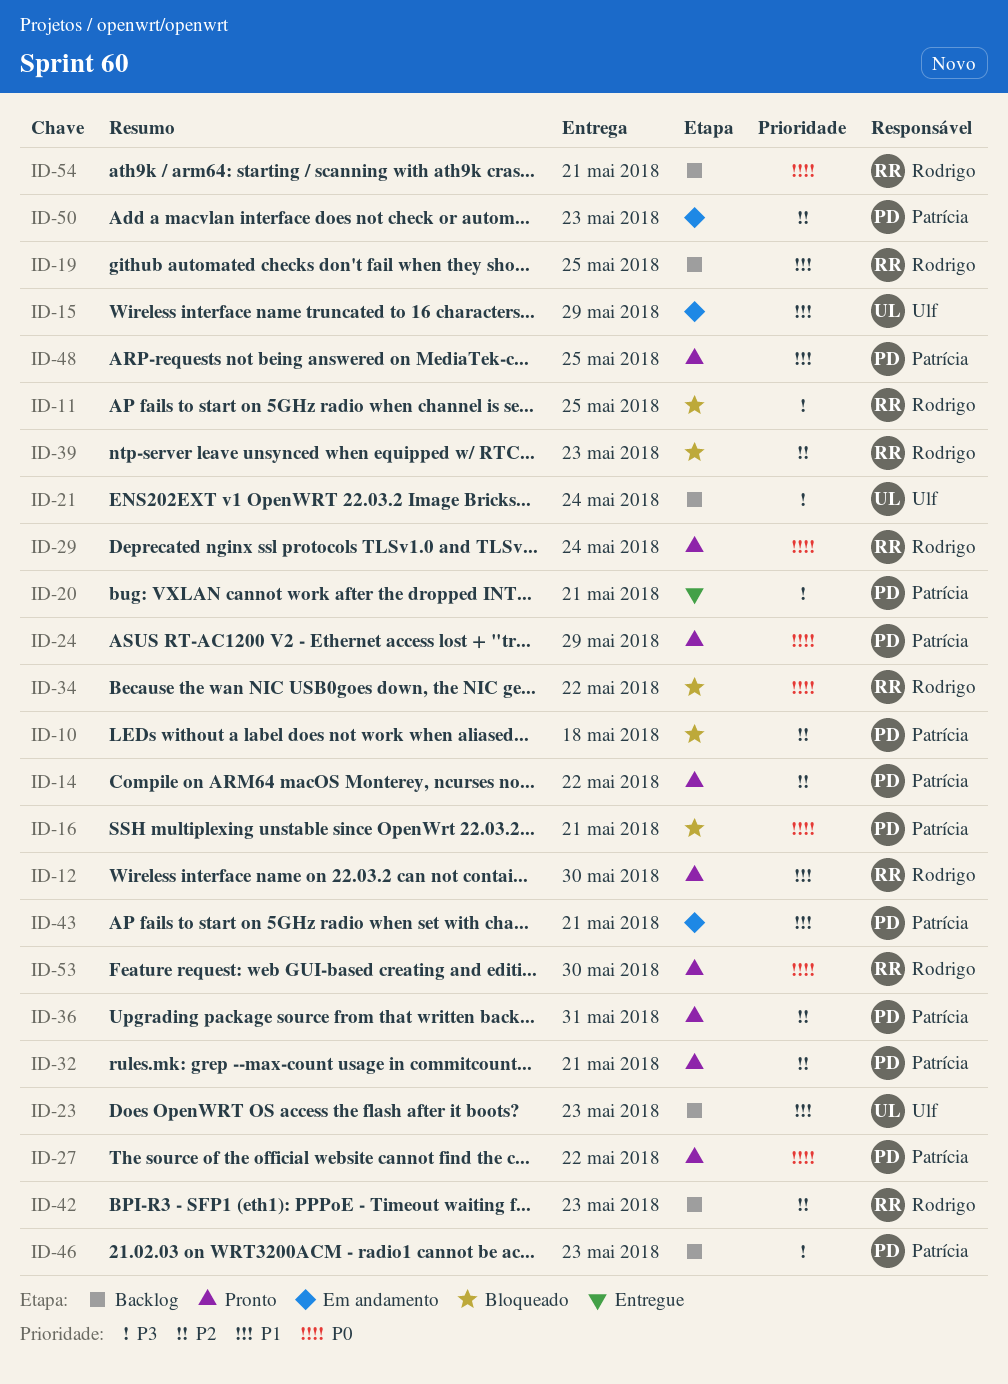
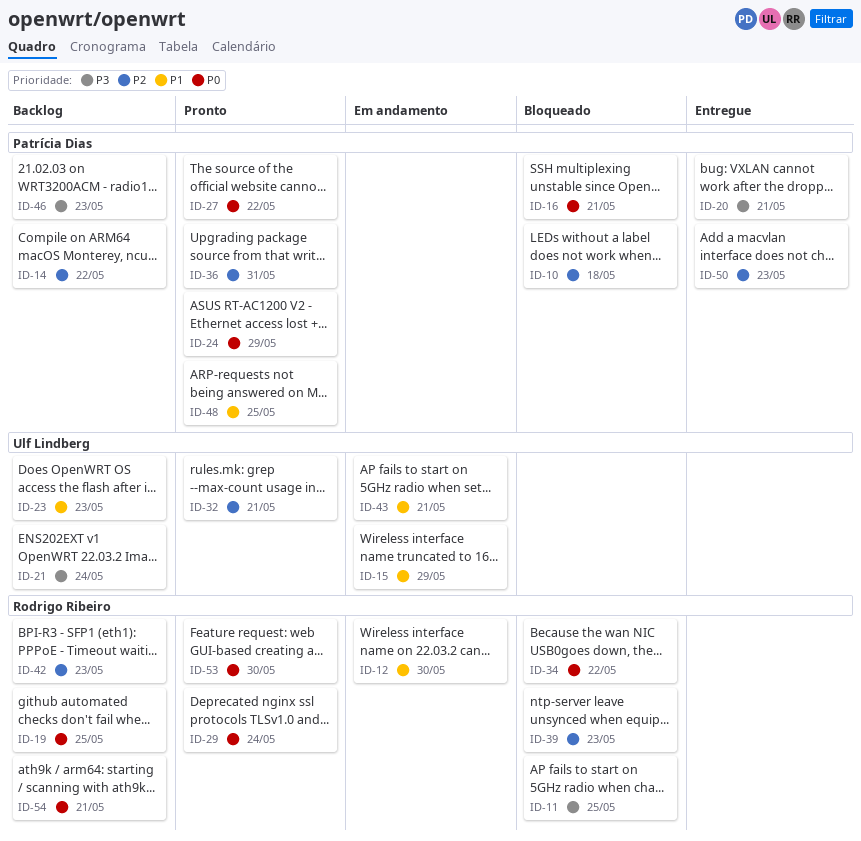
ID-12, status: Pronto -> Em andamento
ID-14, status: Pronto -> Backlog
ID-19, priority: P1 -> P0
ID-32, owner: Patrícia Dias -> Ulf Lindberg
ID-43, owner: Patrícia Dias -> Ulf Lindberg
ID-50, status: Em andamento -> Entregue

